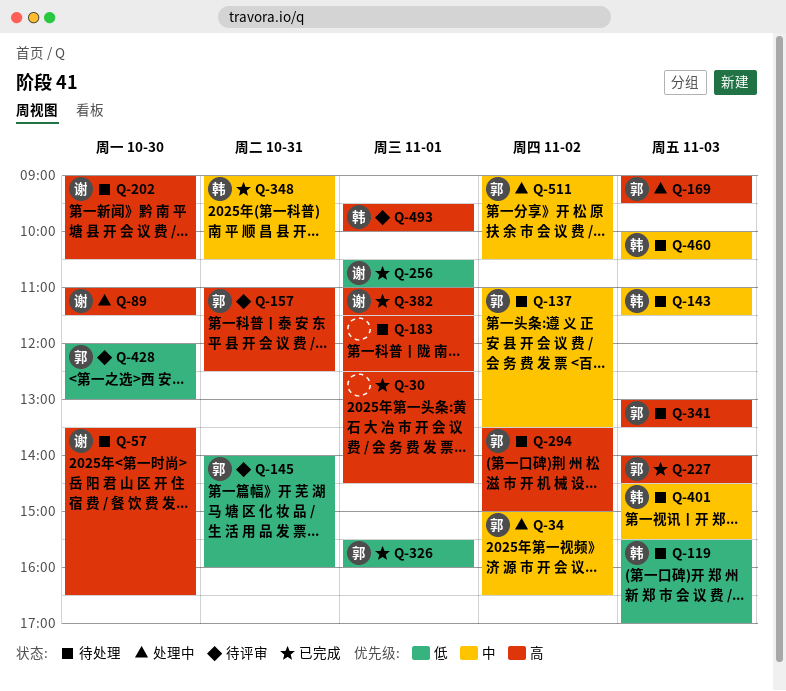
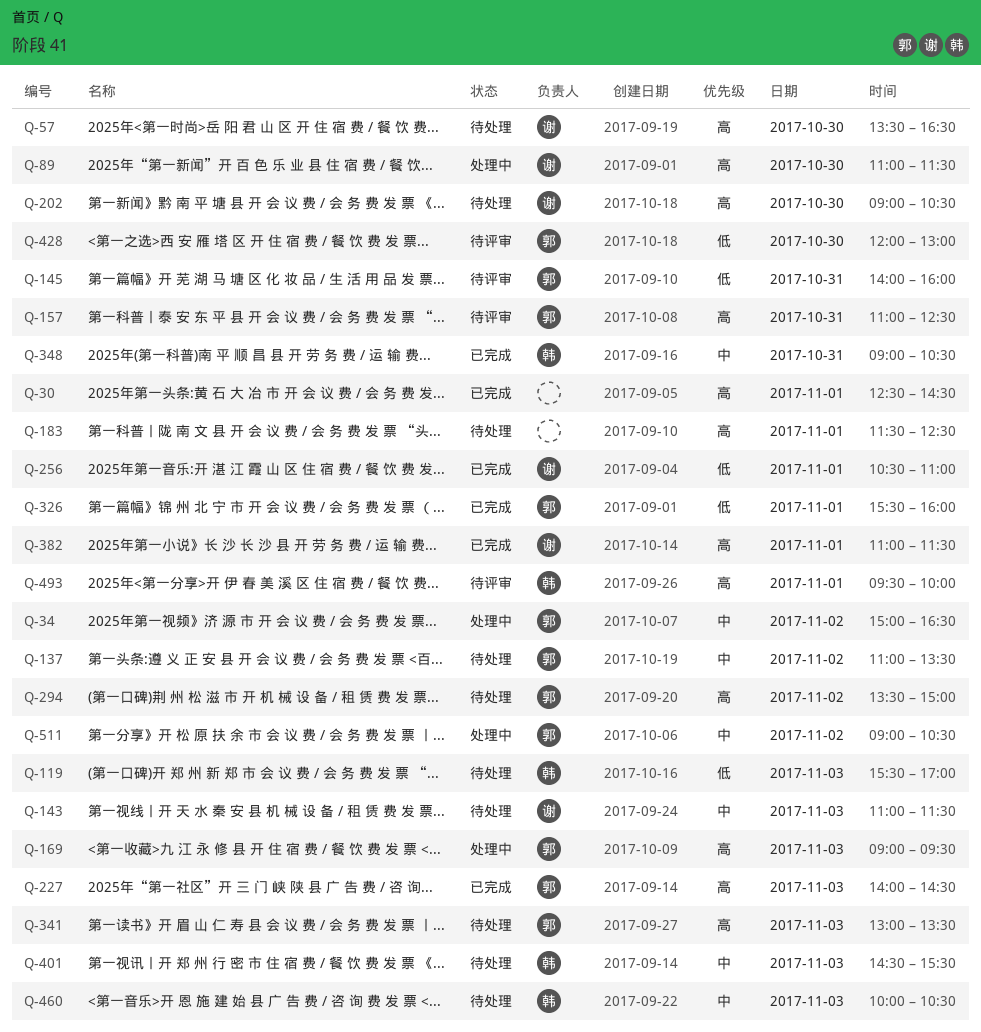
Q-143, owner: 韩 -> 谢

